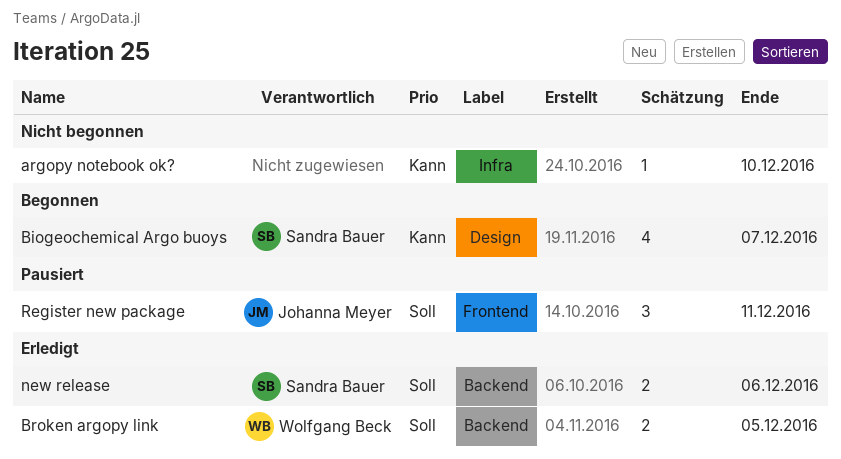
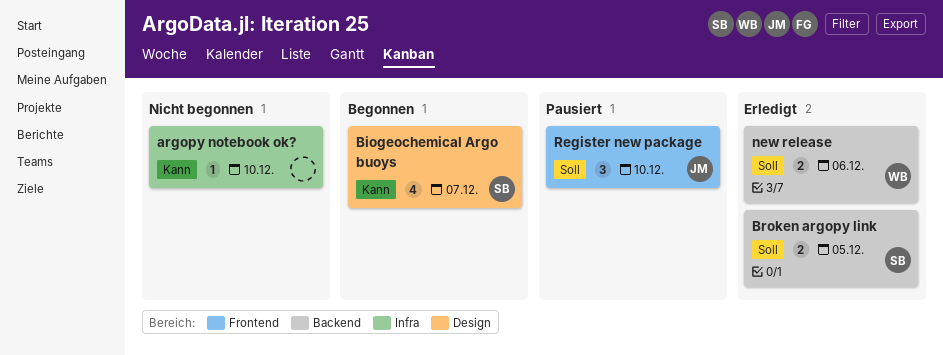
Broken argopy link, owner: Wolfgang Beck -> Sandra Bauer
new release, owner: Sandra Bauer -> Wolfgang Beck
Register new package, due: Dec 11 -> Dec 10

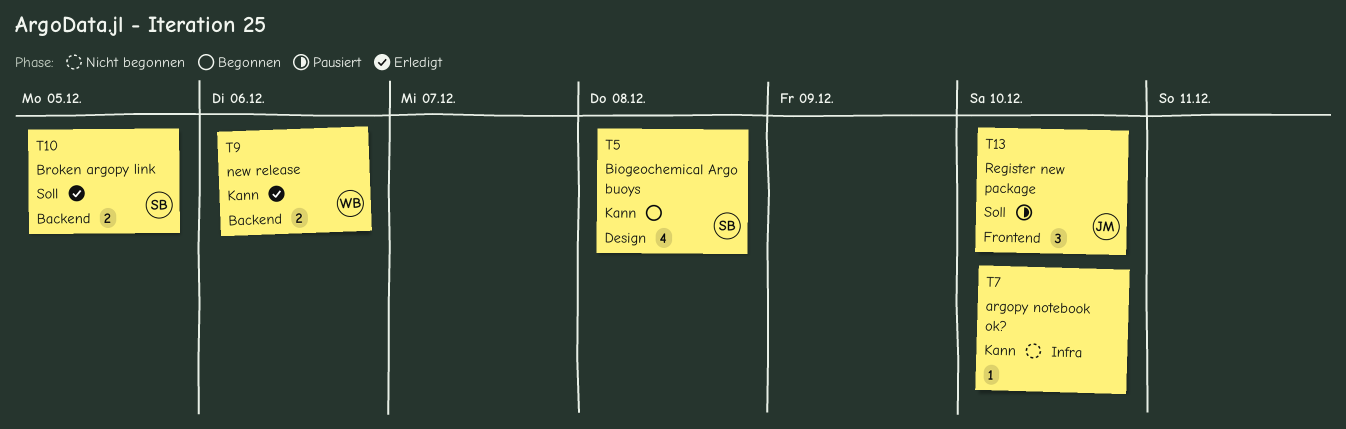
Biogeochemical Argo buoys, due: Dec 7 -> Dec 8
new release, priority: Soll -> Kann

